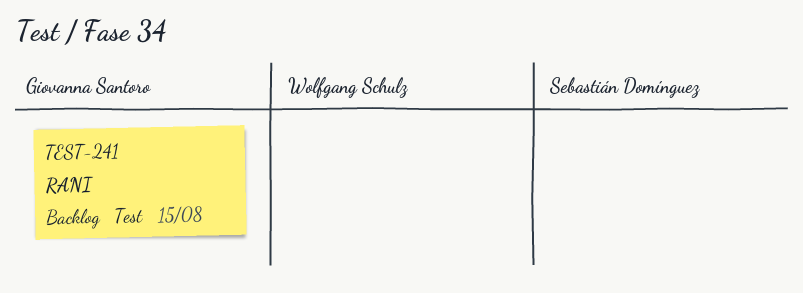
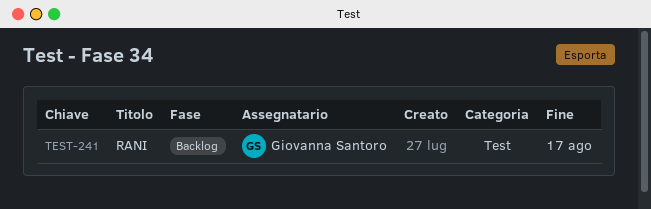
TEST-241, due: Aug 15 -> Aug 17

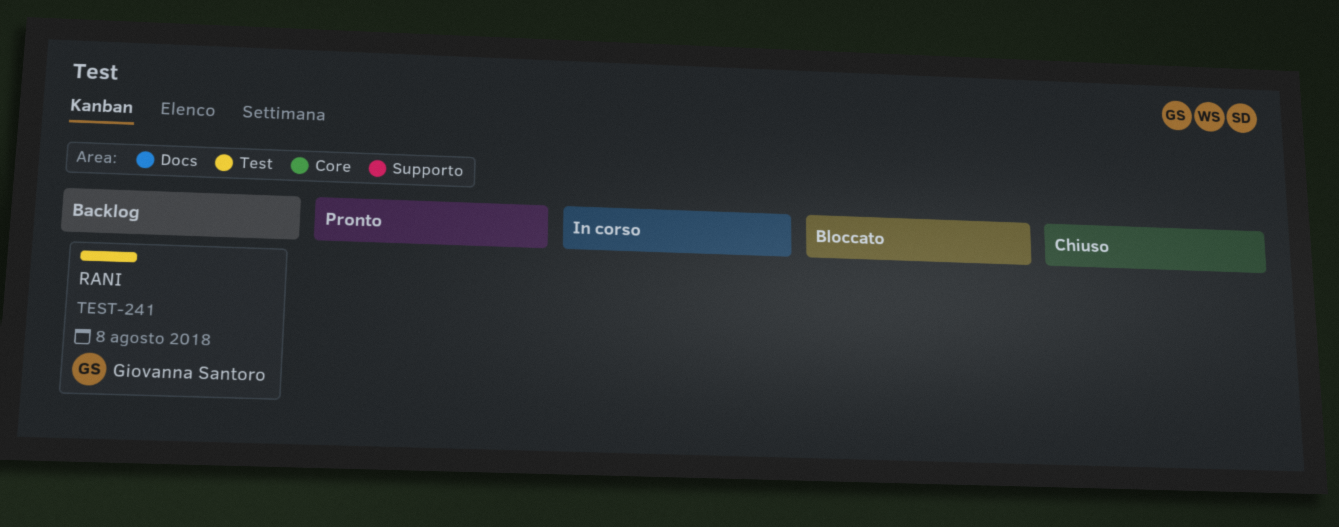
TEST-241, due: Aug 17 -> Aug 8

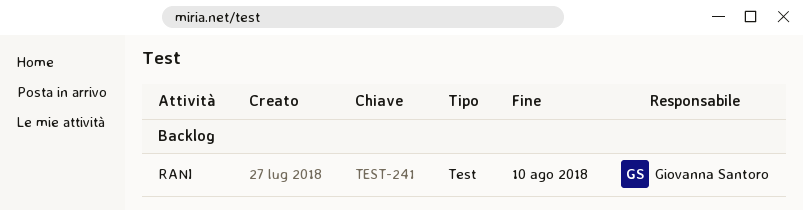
TEST-241, due: Aug 8 -> Aug 10

